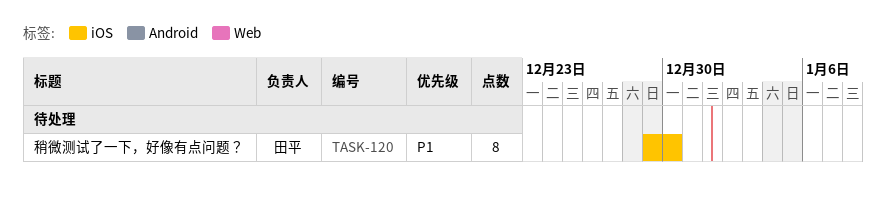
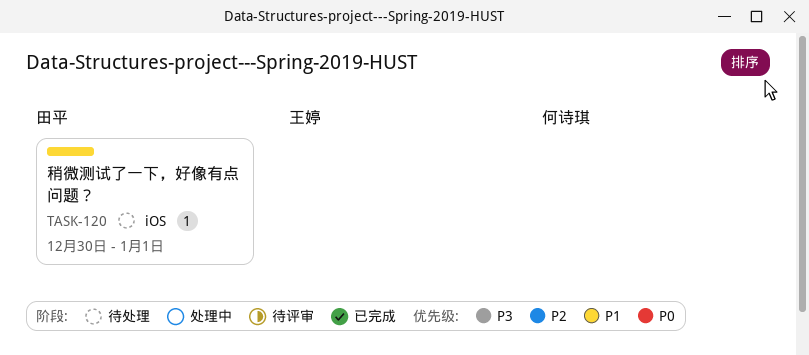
TASK-120, estimate: 8 -> 1
TASK-120, start: Dec 29 -> Dec 30
TASK-120, due: Dec 30 -> Jan 1

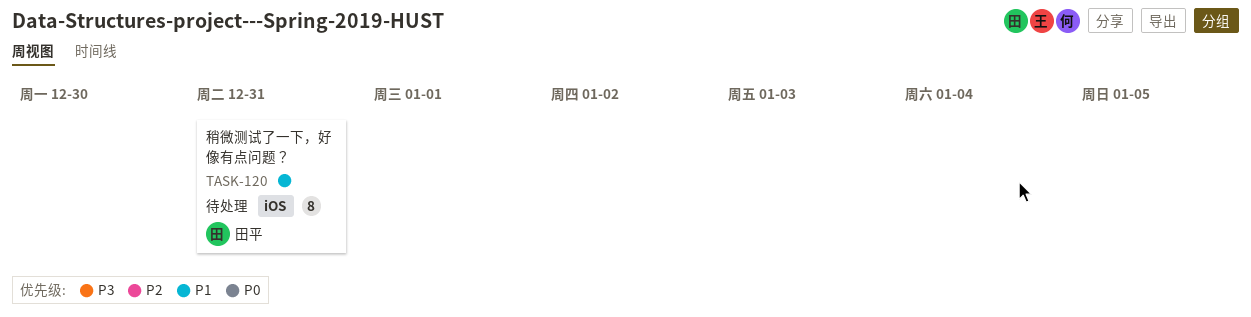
TASK-120, estimate: 1 -> 8
TASK-120, due: Jan 1 -> Dec 31

